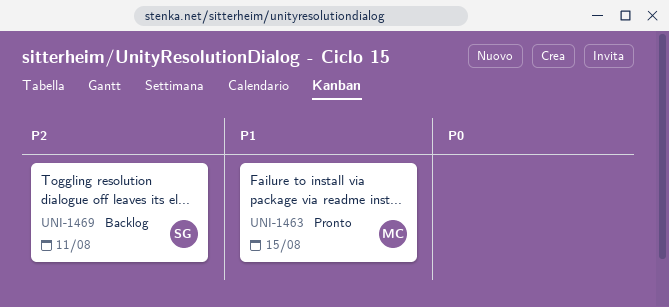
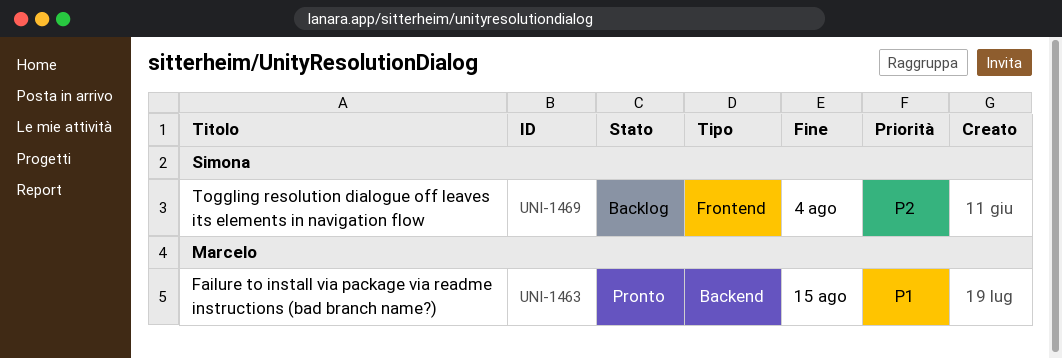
UNI-1469, due: Aug 11 -> Aug 4

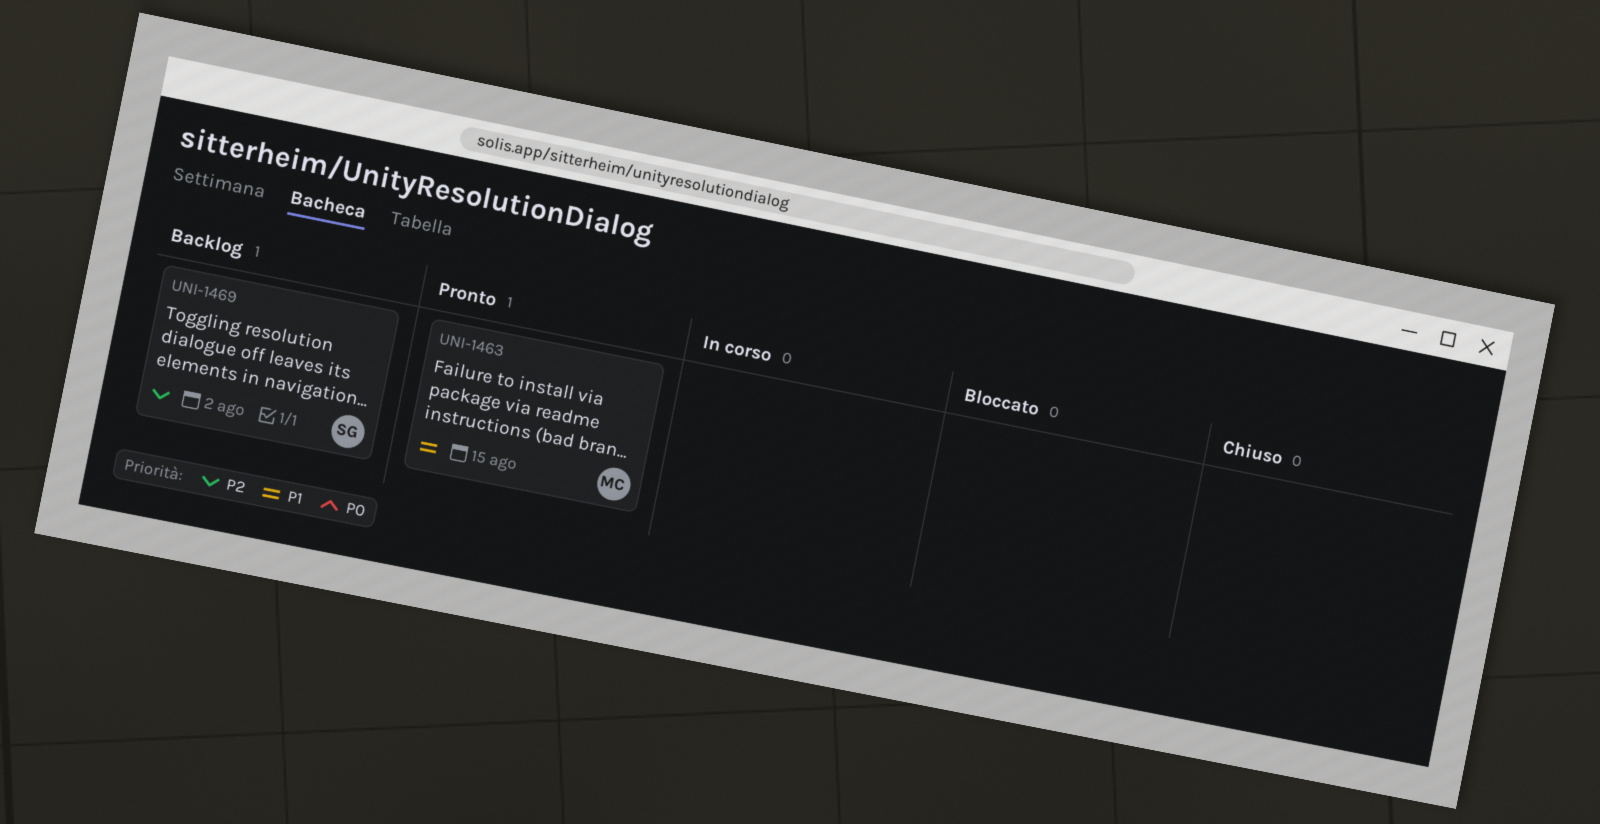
UNI-1469, due: Aug 4 -> Aug 2

